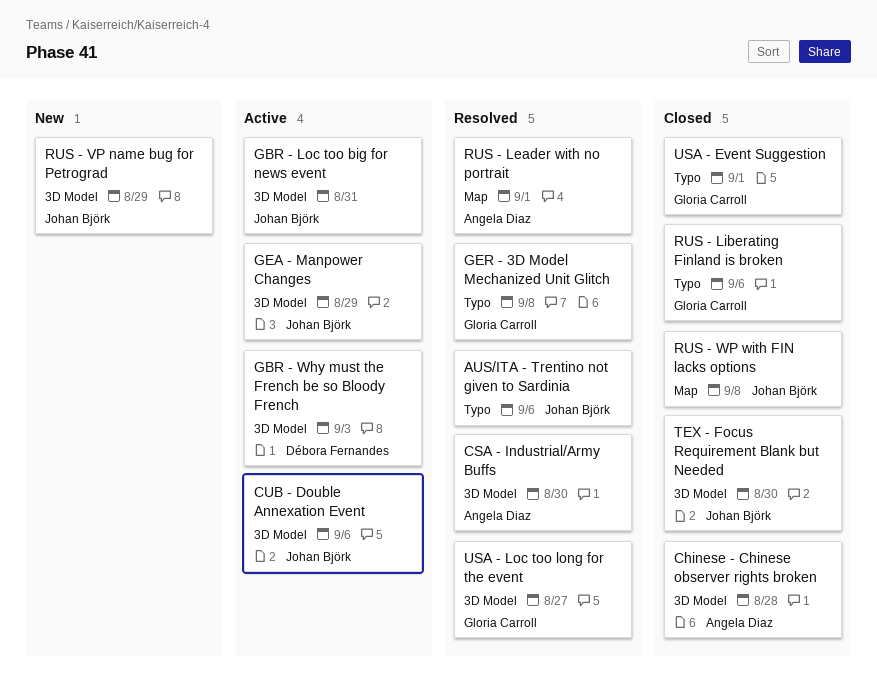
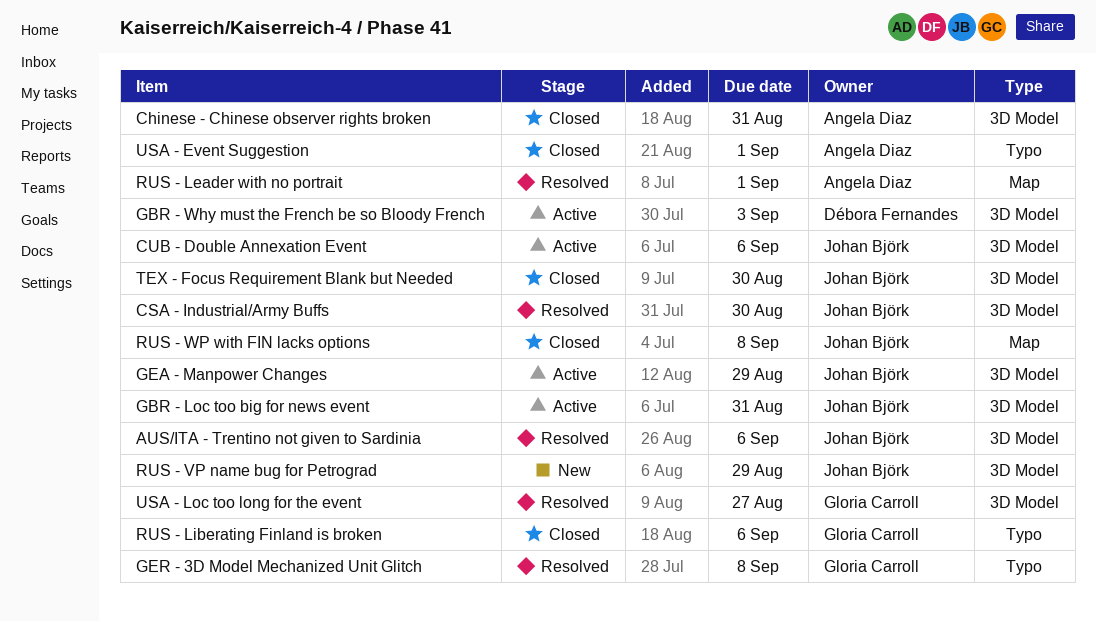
AUS/ITA - Trentino not given to Sardinia, label: Typo -> 3D Model
Chinese - Chinese observer rights broken, due: Aug 28 -> Aug 31
CSA - Industrial/Army Buffs, owner: Angela Diaz -> Johan Björk
USA - Event Suggestion, owner: Gloria Carroll -> Angela Diaz

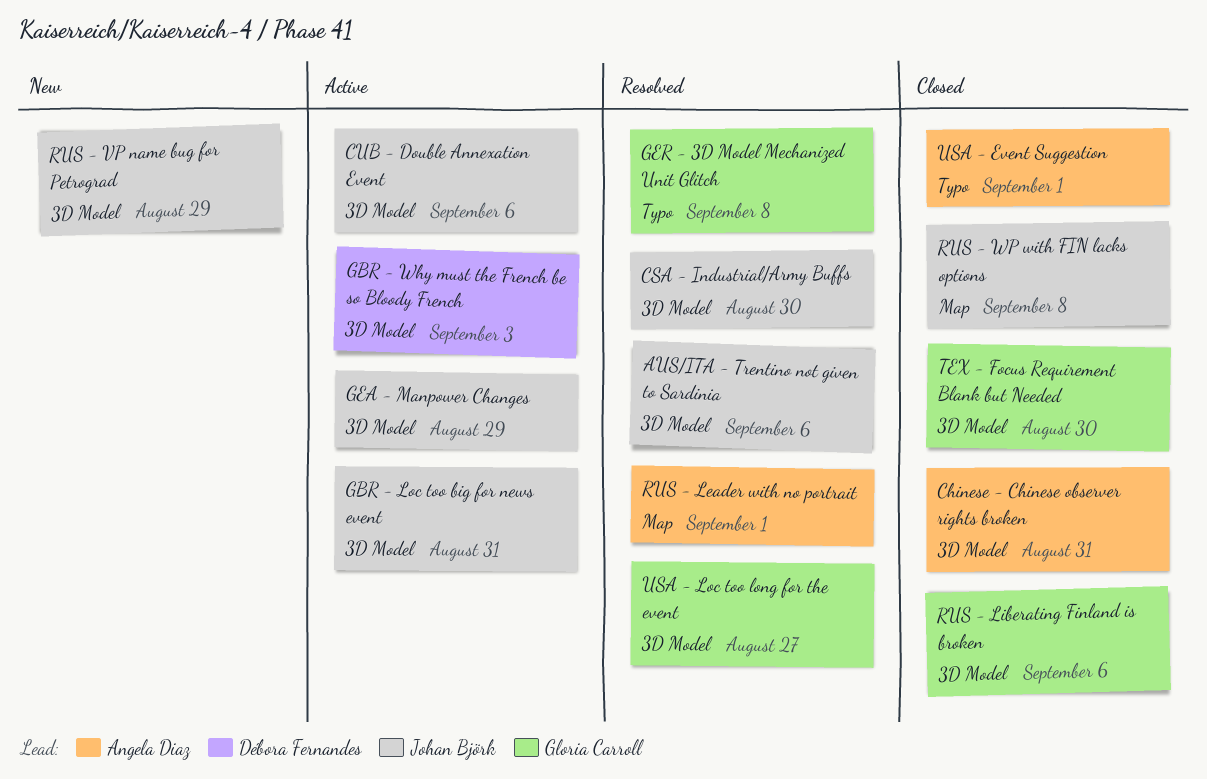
RUS - Liberating Finland is broken, label: Typo -> 3D Model
TEX - Focus Requirement Blank but Needed, owner: Johan Björk -> Gloria Carroll

